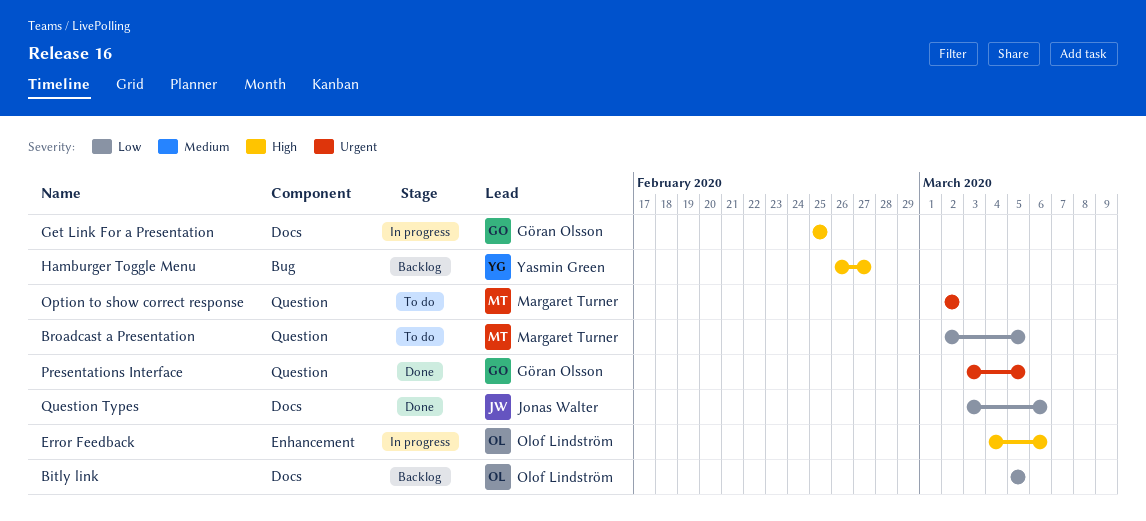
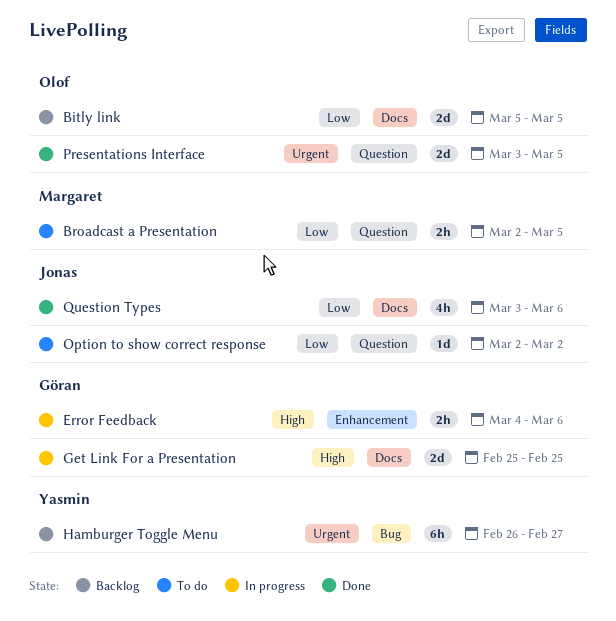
Error Feedback, owner: Olof Lindström -> Göran Olsson
Hamburger Toggle Menu, priority: High -> Urgent
Option to show correct response, owner: Margaret Turner -> Jonas Walter
Option to show correct response, priority: Urgent -> Low
Presentations Interface, owner: Göran Olsson -> Olof Lindström

